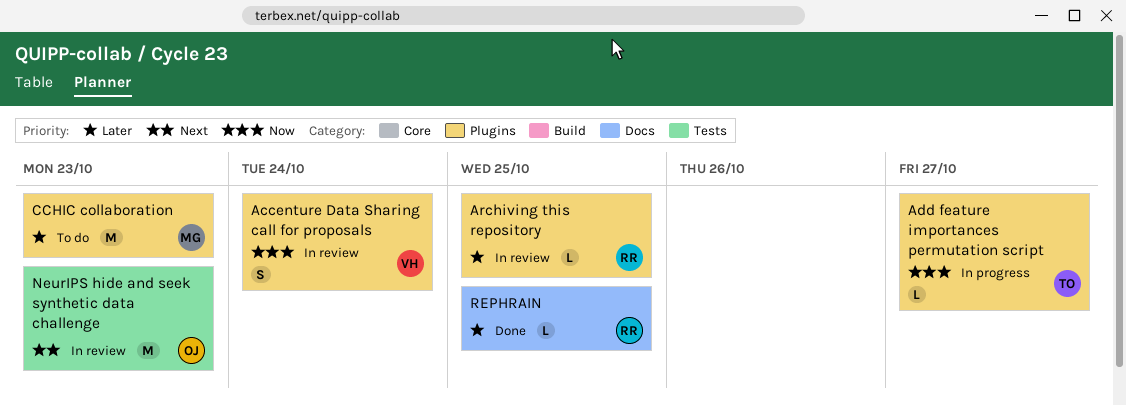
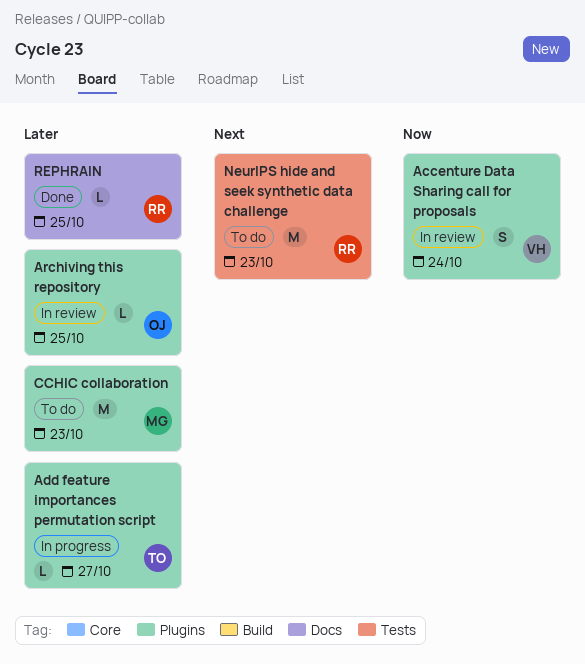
Add feature importances permutation script, priority: Now -> Later
Archiving this repository, owner: RR -> OJ
NeurIPS hide and seek synthetic data challenge, status: In review -> To do
NeurIPS hide and seek synthetic data challenge, owner: OJ -> RR

